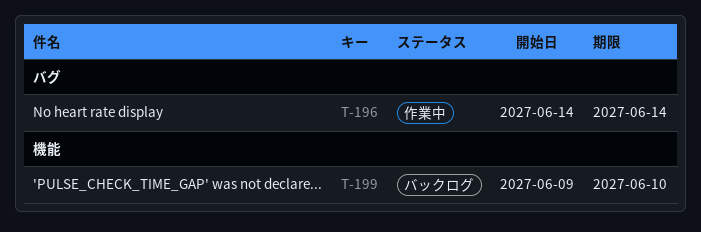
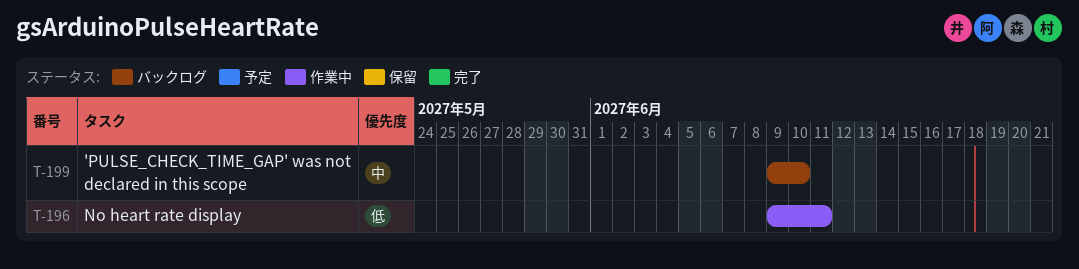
T-196, start: Jun 14 -> Jun 9
T-196, due: Jun 14 -> Jun 11

